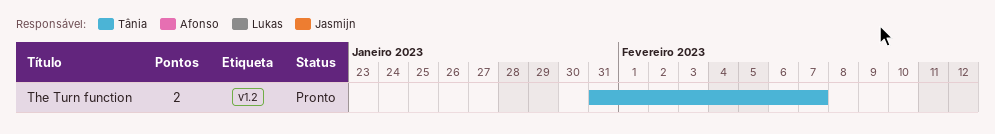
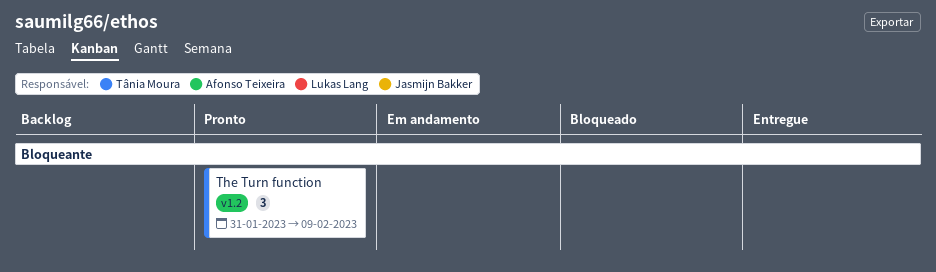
The Turn function, estimate: 2 -> 3
The Turn function, due: Feb 7 -> Feb 9

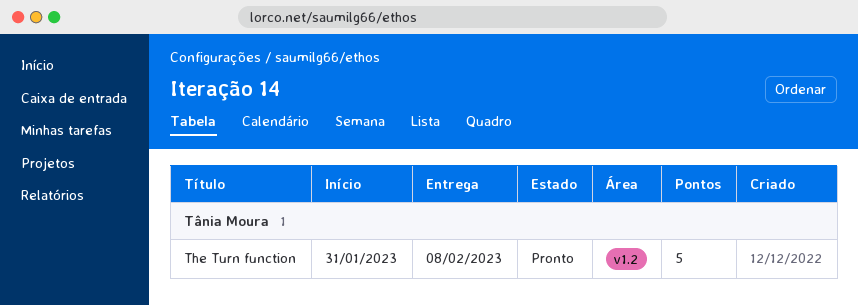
The Turn function, estimate: 3 -> 5
The Turn function, due: Feb 9 -> Feb 8

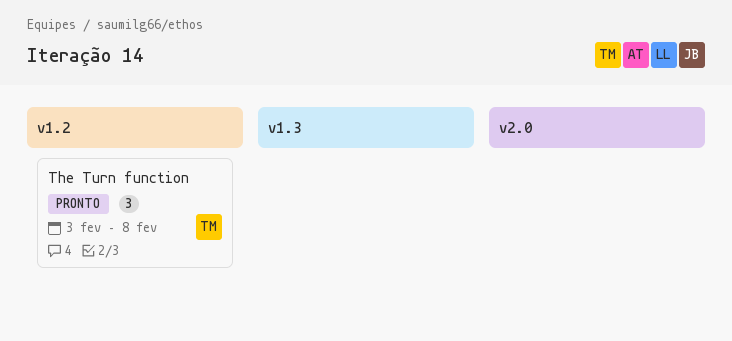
The Turn function, estimate: 5 -> 3
The Turn function, start: Jan 31 -> Feb 3

